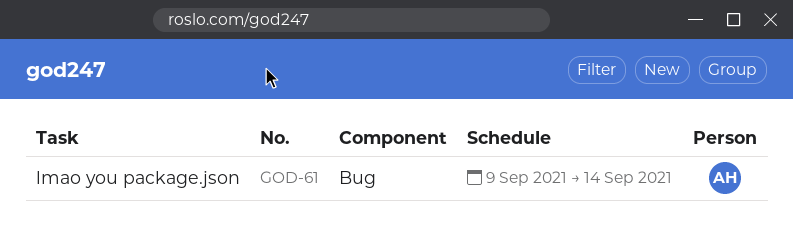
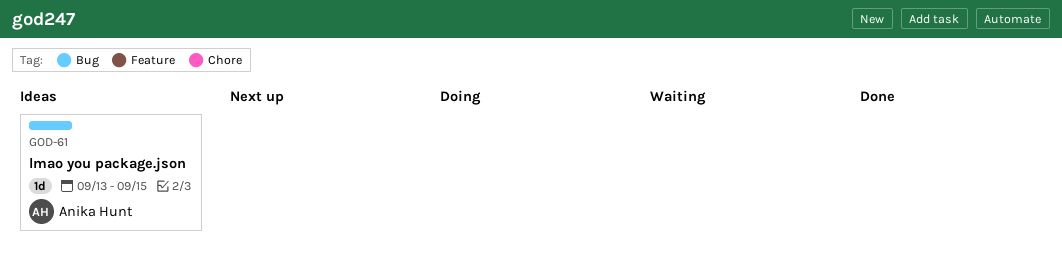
GOD-61, start: Sep 9 -> Sep 13
GOD-61, due: Sep 14 -> Sep 15

